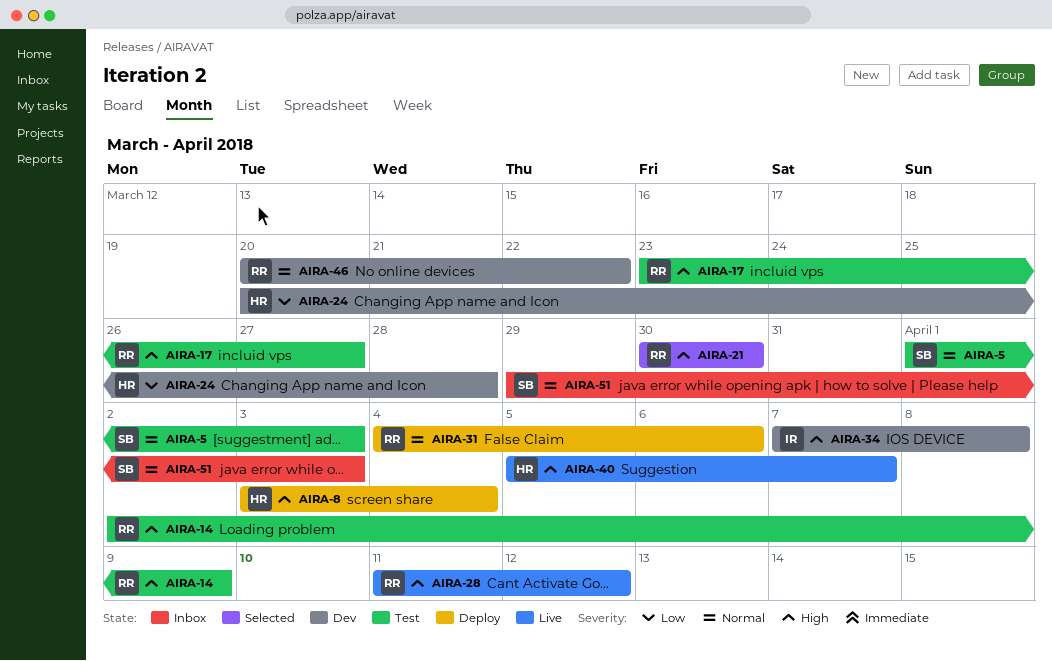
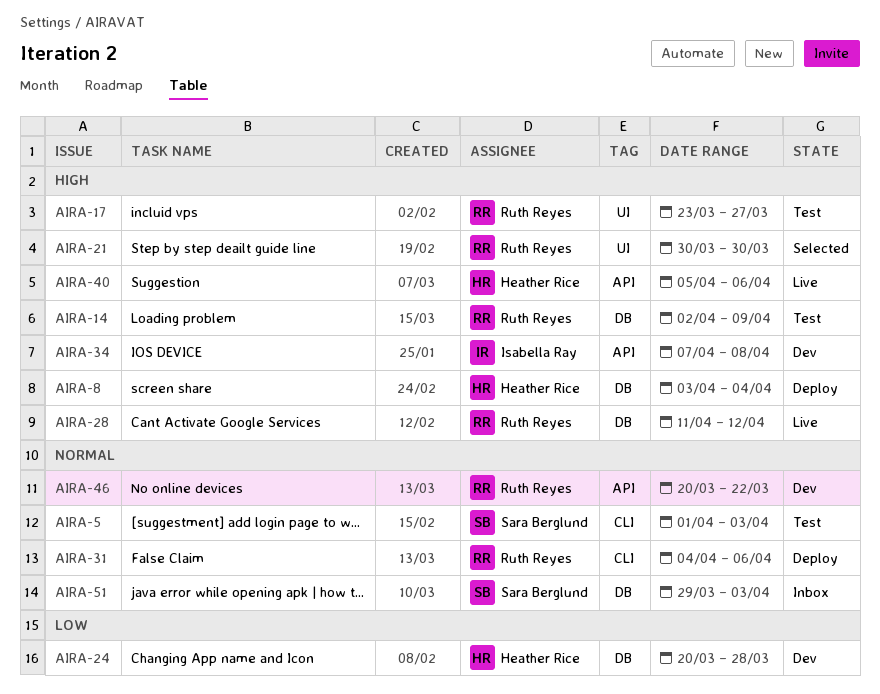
AIRA-40, due: Apr 7 -> Apr 6

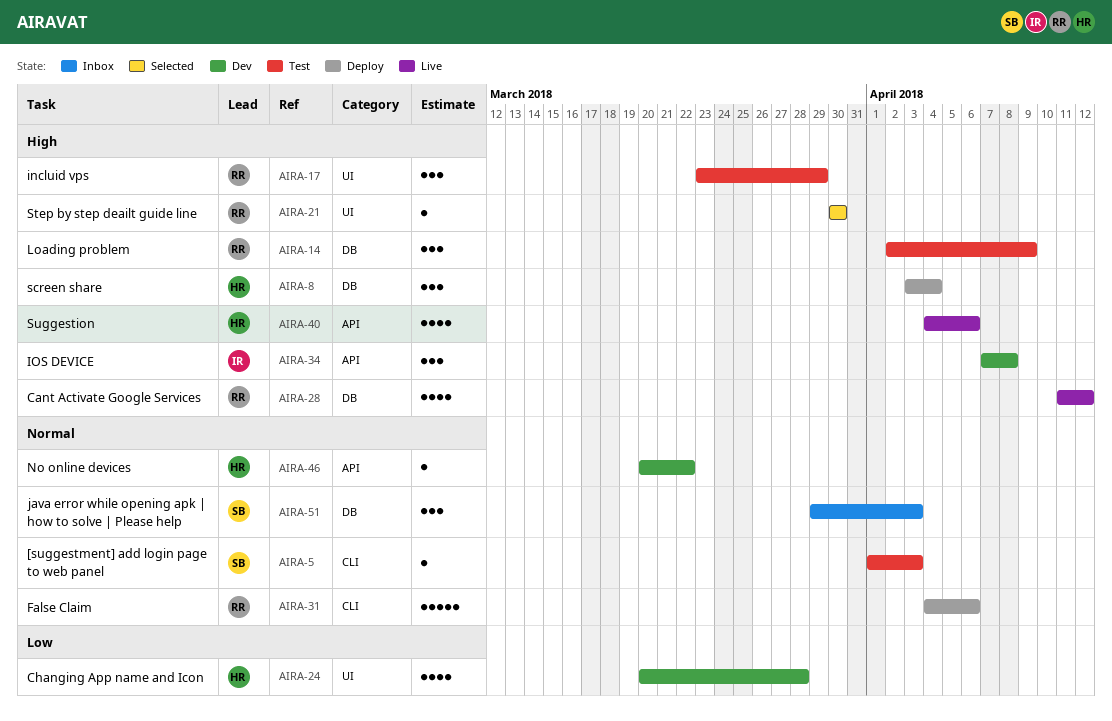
AIRA-17, due: Mar 27 -> Mar 29
AIRA-24, label: DB -> UI
AIRA-40, start: Apr 5 -> Apr 4
AIRA-46, owner: Ruth Reyes -> Heather Rice

